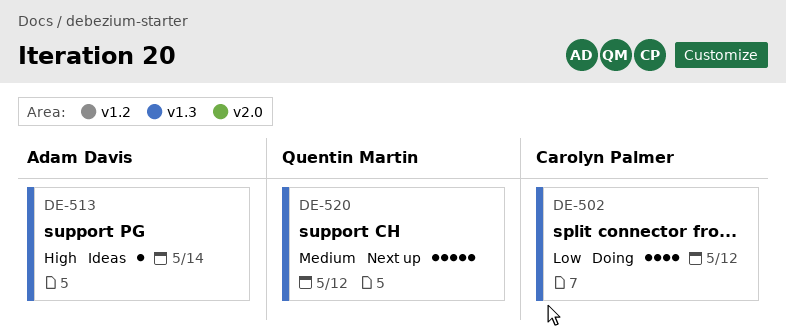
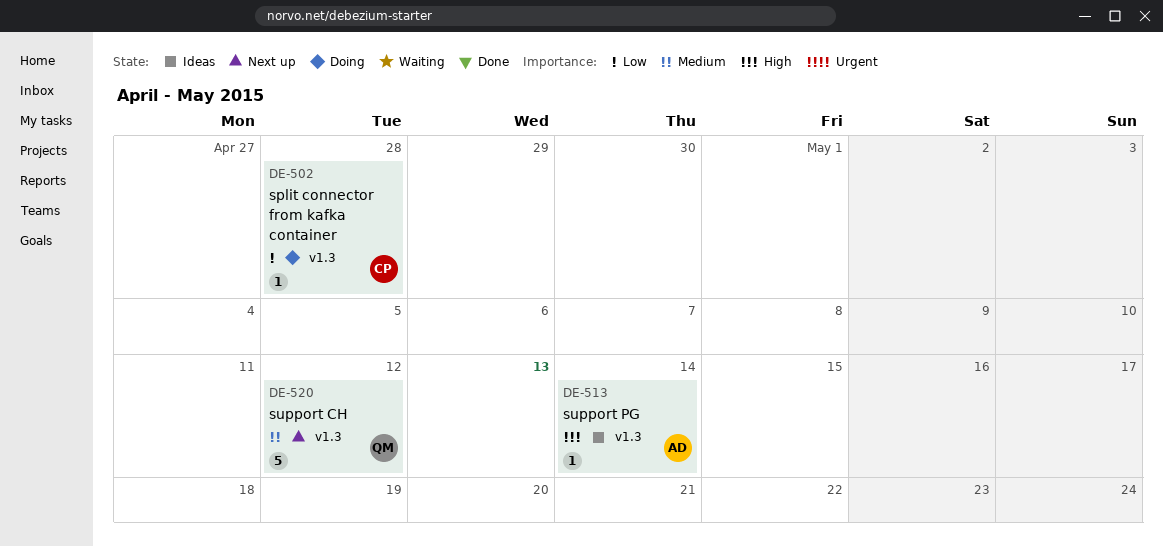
DE-502, estimate: 4 -> 1
DE-502, due: May 12 -> Apr 28

